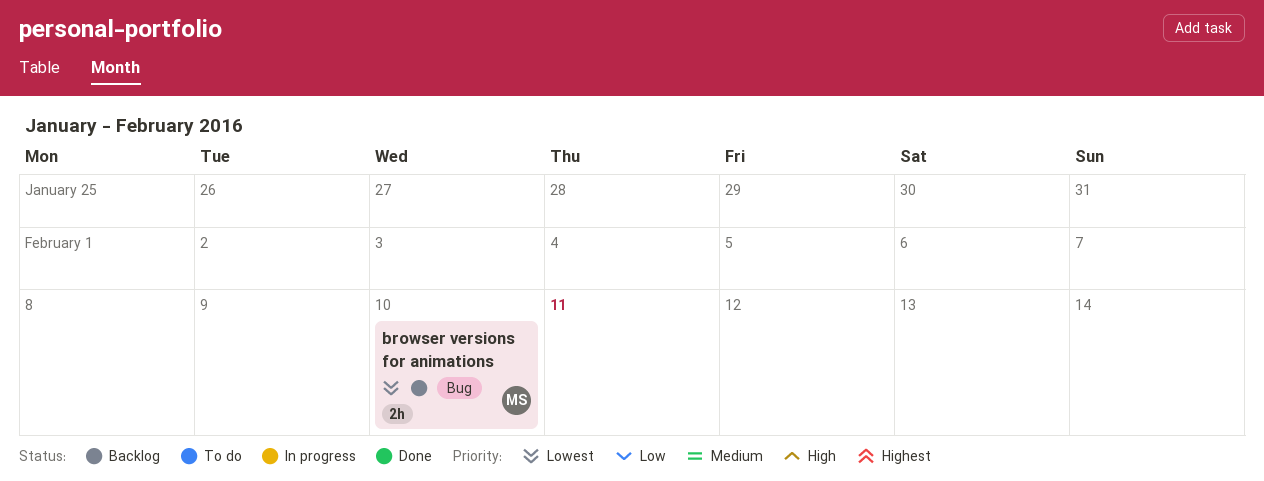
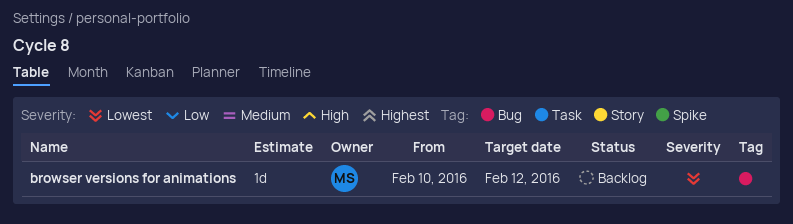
browser versions for animations, estimate: 2h -> 1d
browser versions for animations, due: Feb 10 -> Feb 12

